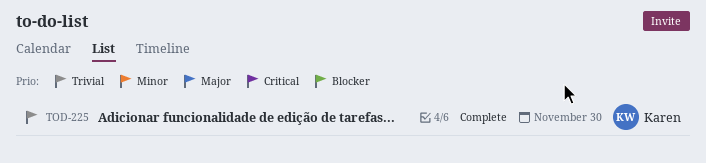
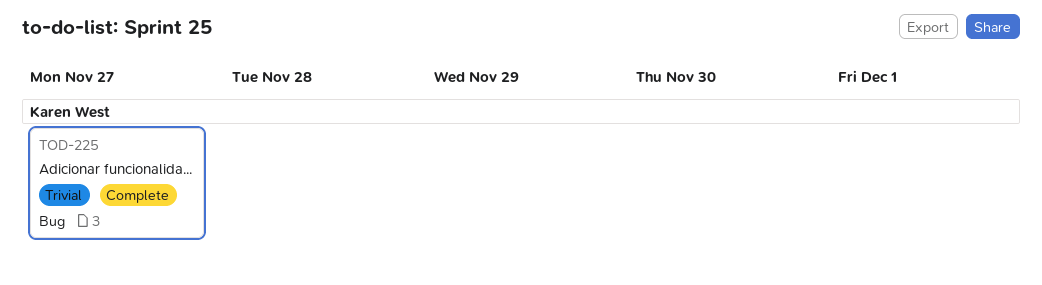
TOD-225, due: Nov 30 -> Nov 27

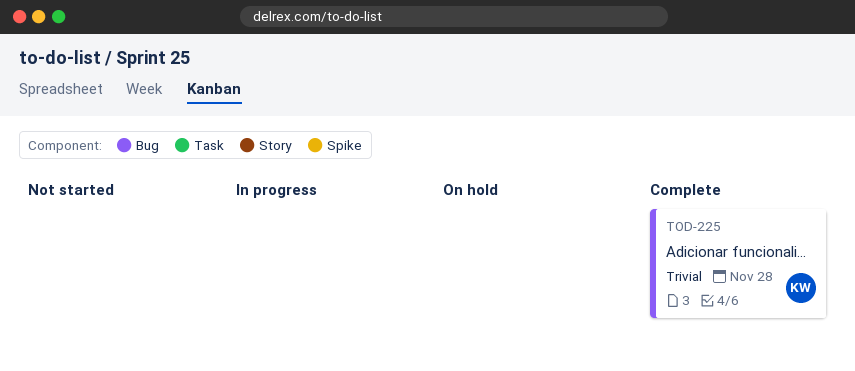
TOD-225, due: Nov 27 -> Nov 28

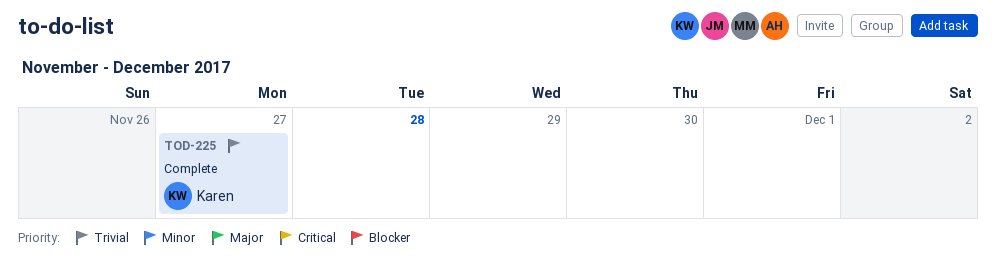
TOD-225, due: Nov 28 -> Nov 27

